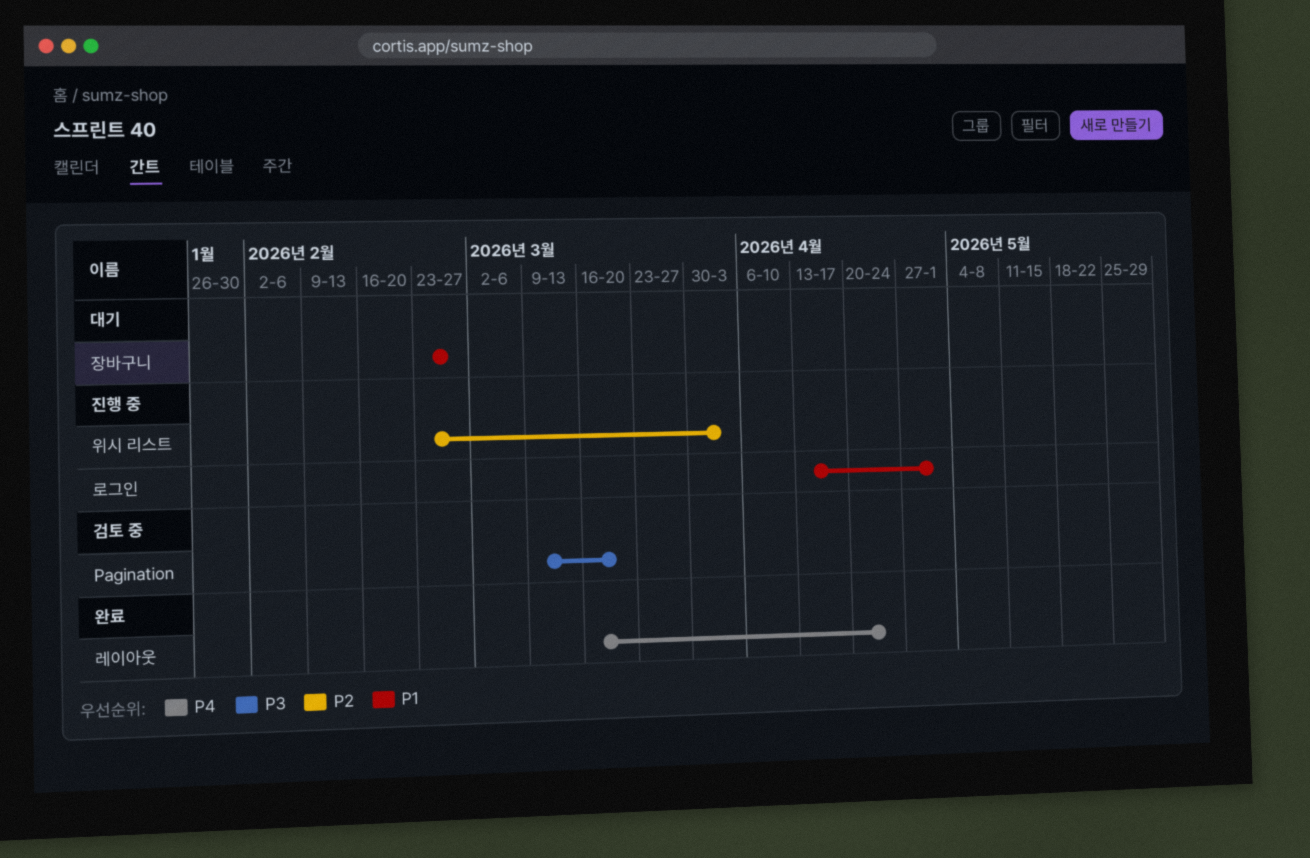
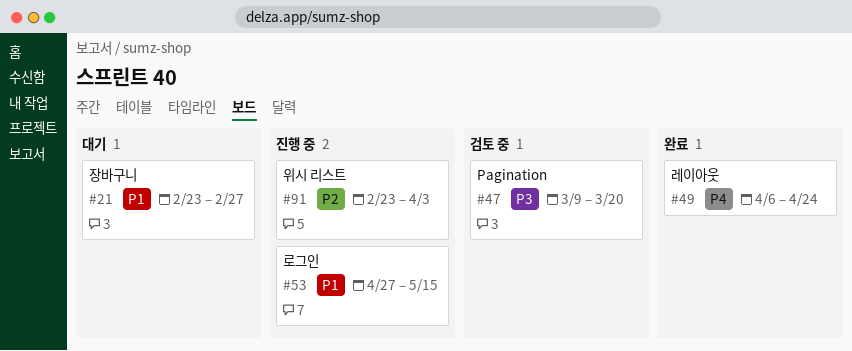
레이아웃, start: Mar 16 -> Apr 6
로그인, start: Apr 13 -> Apr 27
로그인, due: May 1 -> May 15

